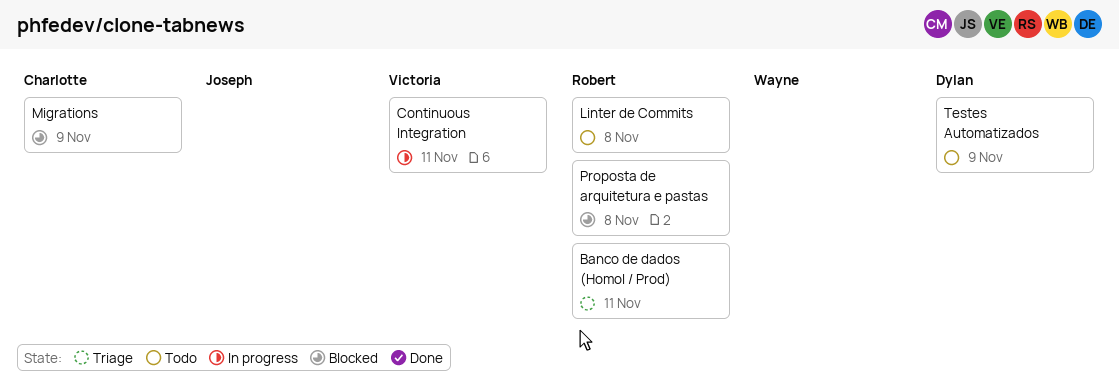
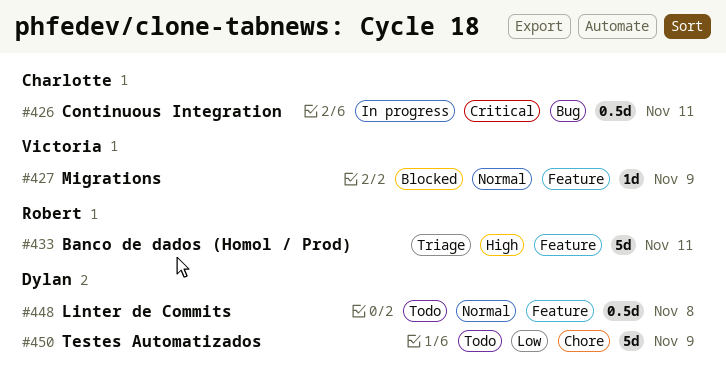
Continuous Integration, owner: Victoria -> Charlotte
Linter de Commits, owner: Robert -> Dylan
Migrations, owner: Charlotte -> Victoria
Proposta de arquitetura e pastas: present -> none

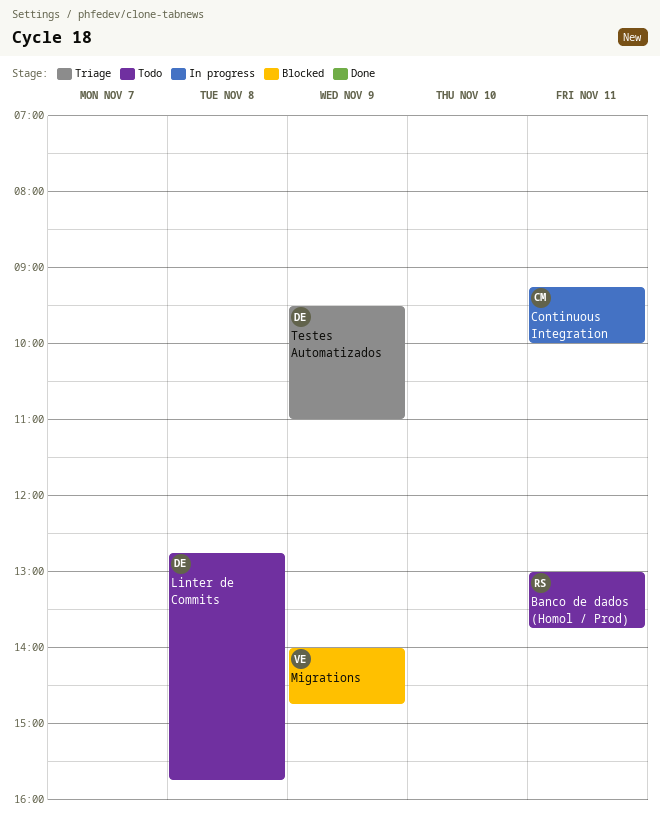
Banco de dados (Homol / Prod), status: Triage -> Todo
Testes Automatizados, status: Todo -> Triage

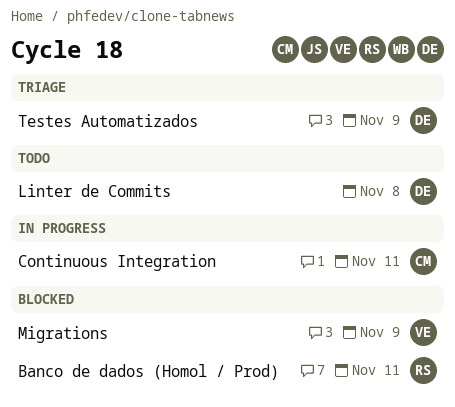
Banco de dados (Homol / Prod), status: Todo -> Blocked

